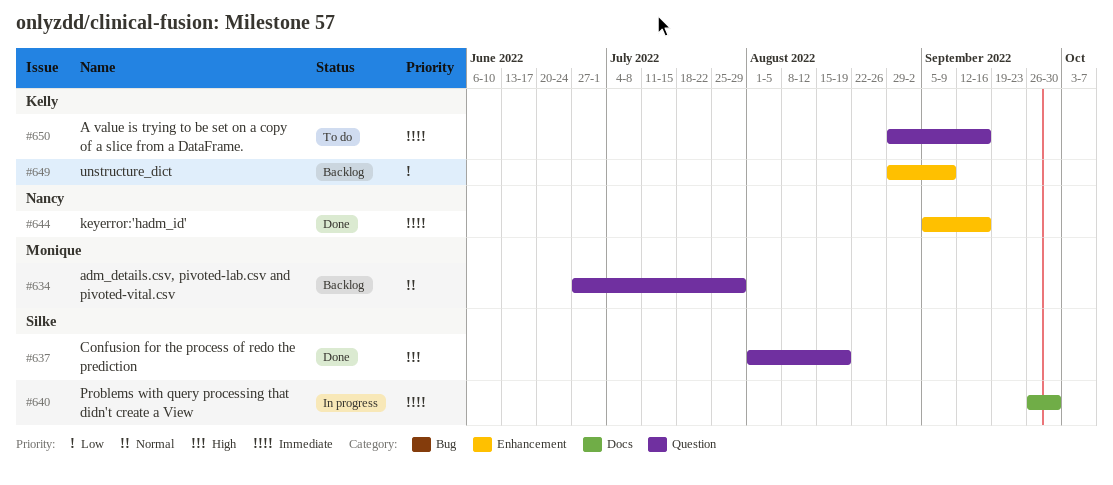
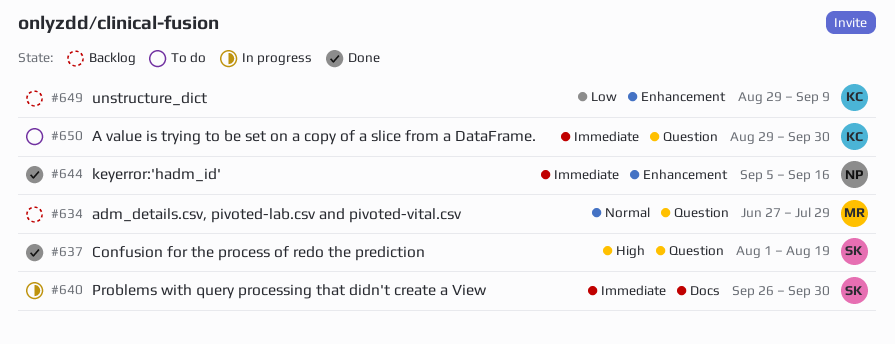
#650, due: Sep 16 -> Sep 30

